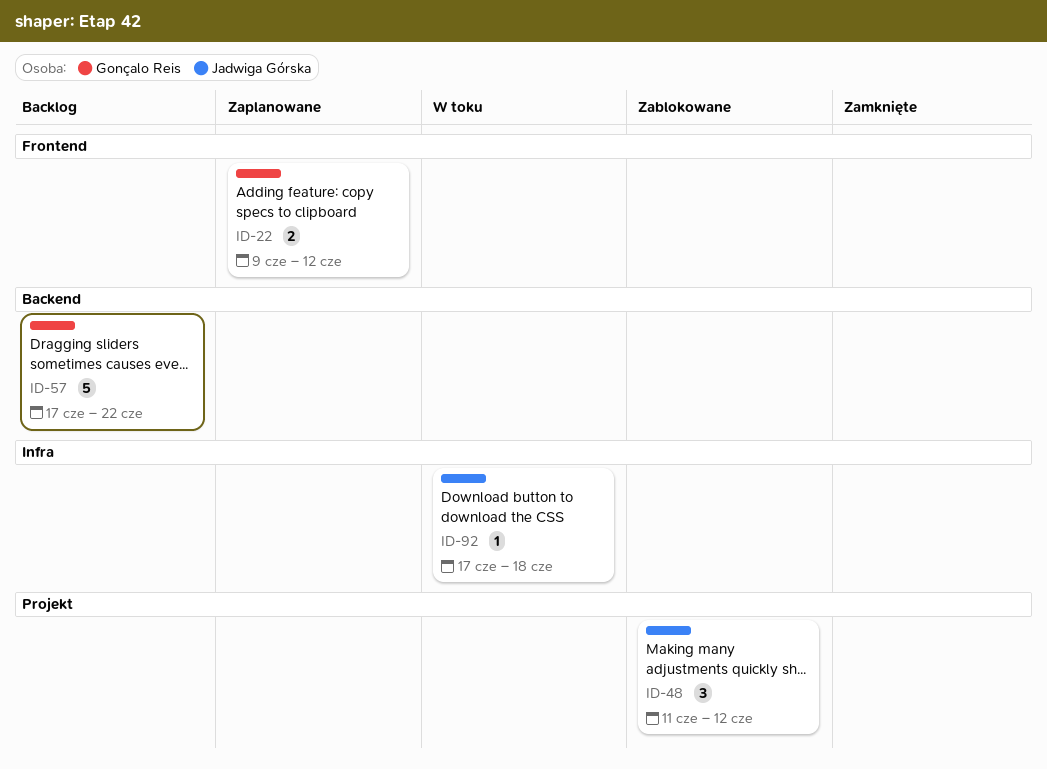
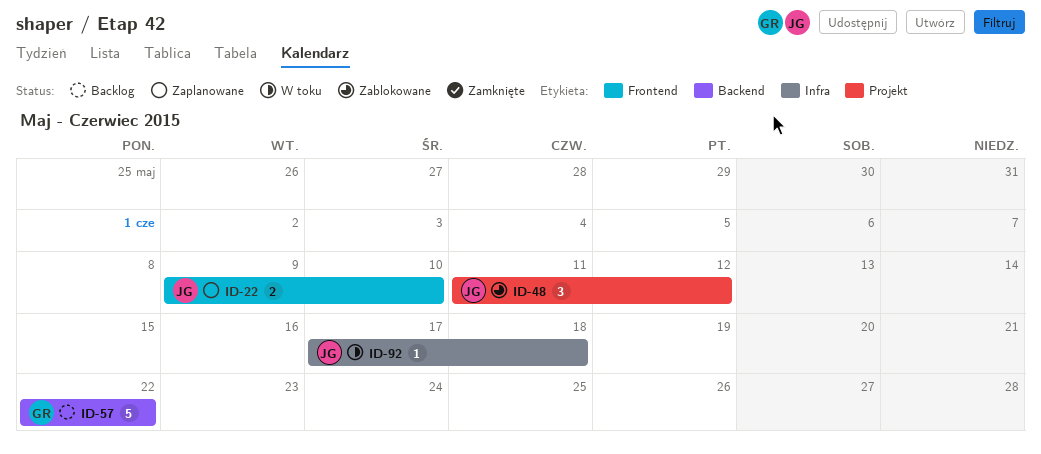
ID-22, owner: Gonçalo Reis -> Jadwiga Górska
ID-22, due: Jun 12 -> Jun 10
ID-57, start: Jun 17 -> Jun 22

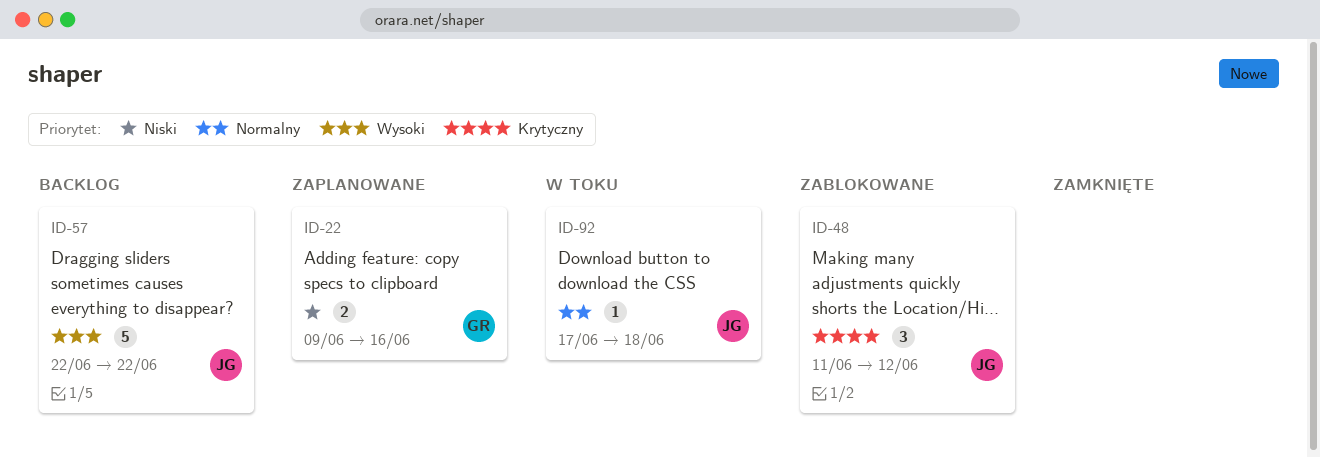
ID-22, owner: JG -> GR
ID-22, due: Jun 10 -> Jun 16
ID-57, owner: GR -> JG

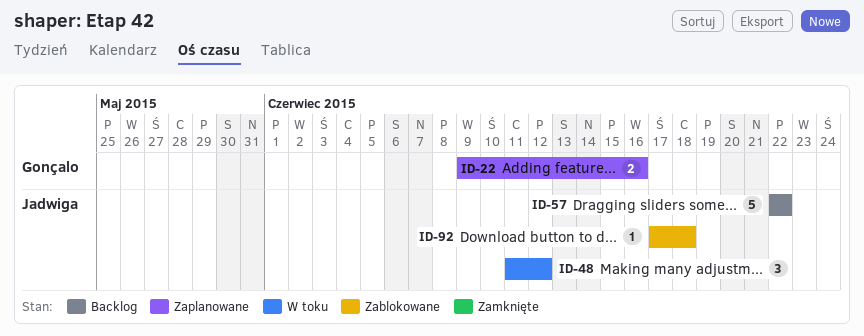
ID-48, status: Zablokowane -> W toku
ID-92, status: W toku -> Zablokowane

